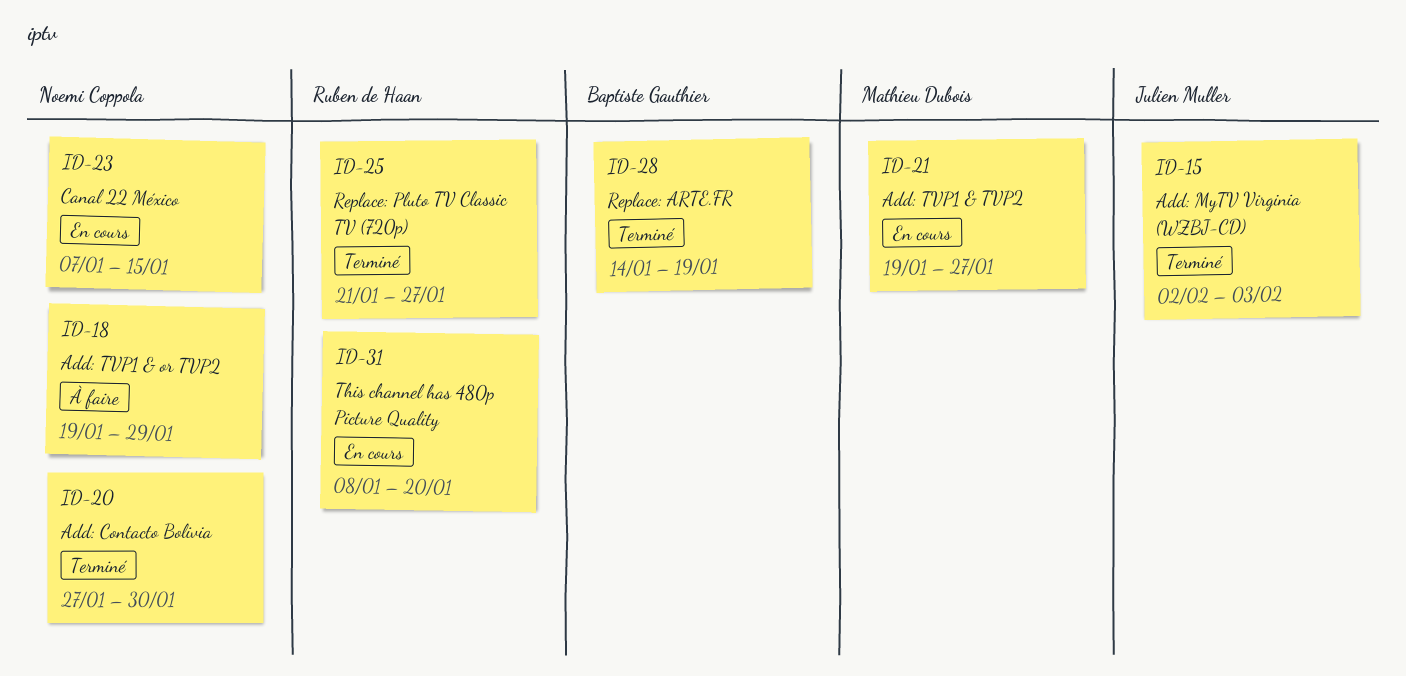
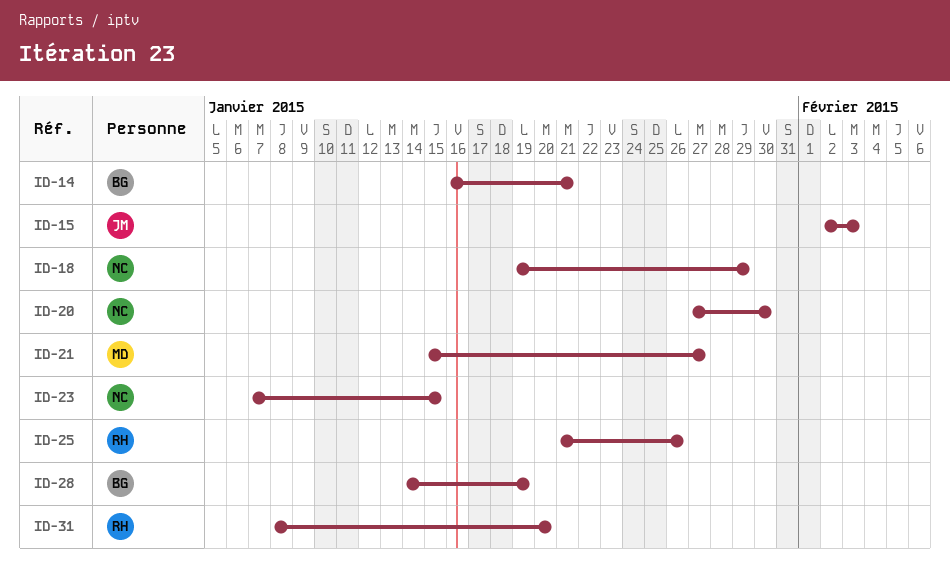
ID-14: none -> present
ID-21, start: Jan 19 -> Jan 15
ID-25, due: Jan 27 -> Jan 26

